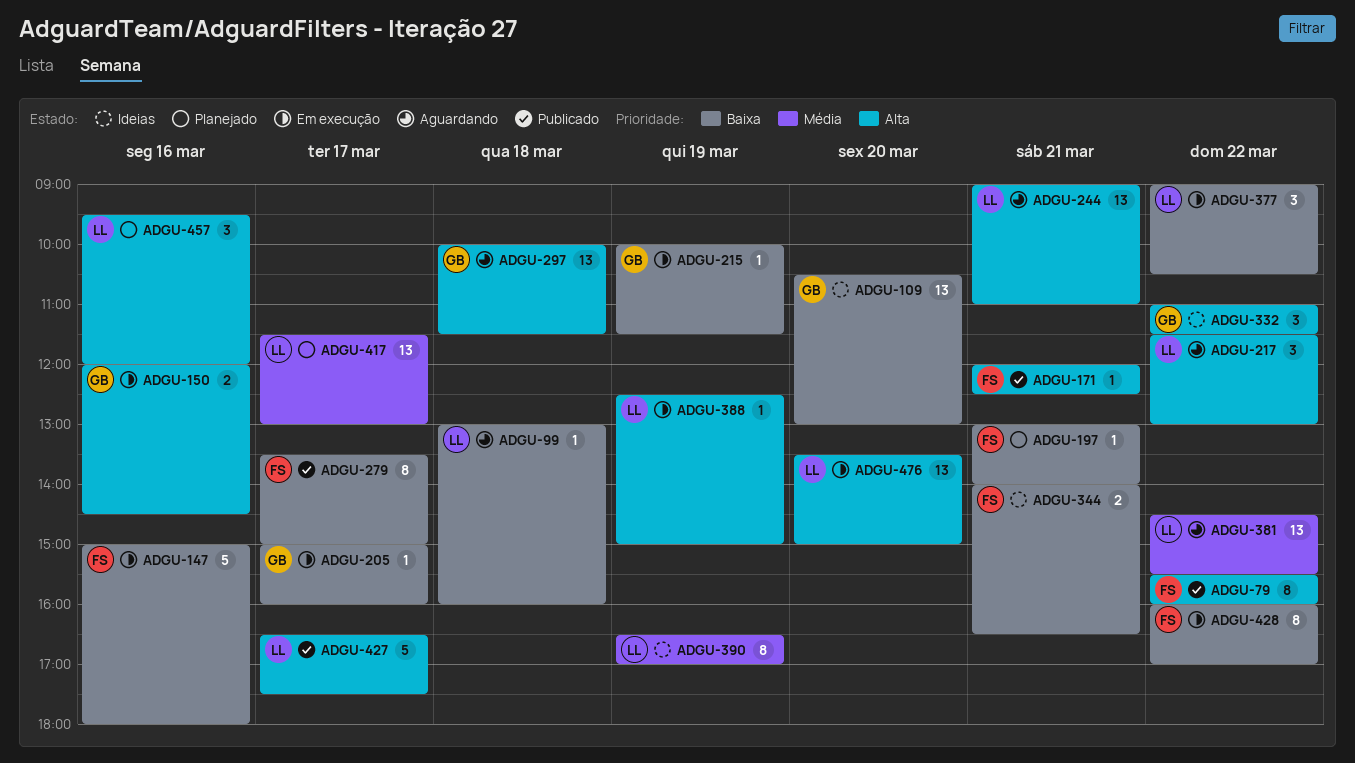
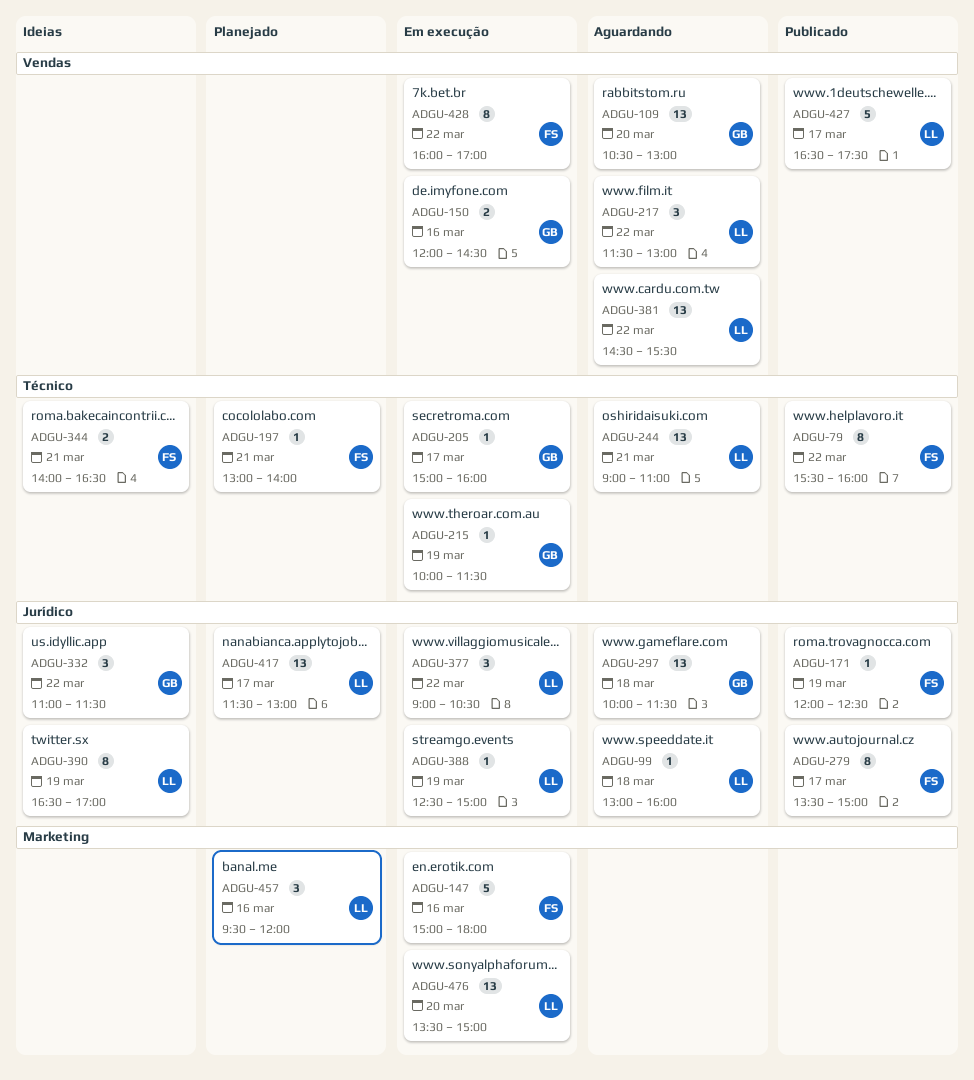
ADGU-109, status: Ideias -> Aguardando
ADGU-171, day: Mar 21 -> Mar 19

